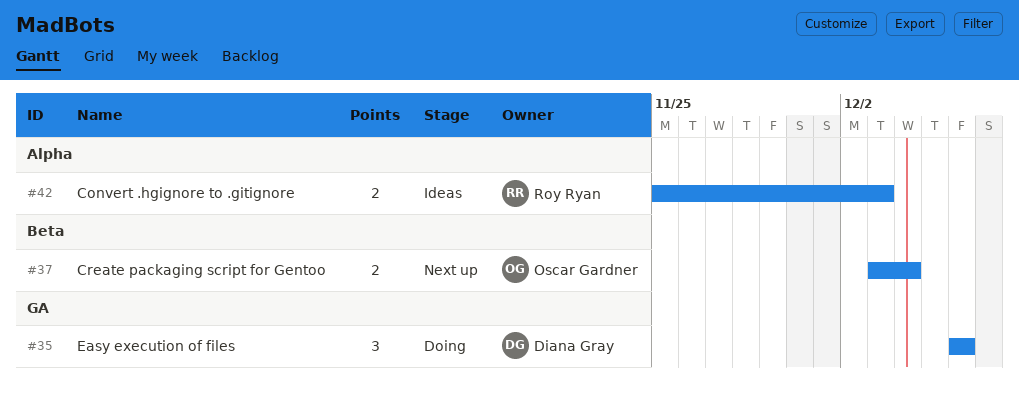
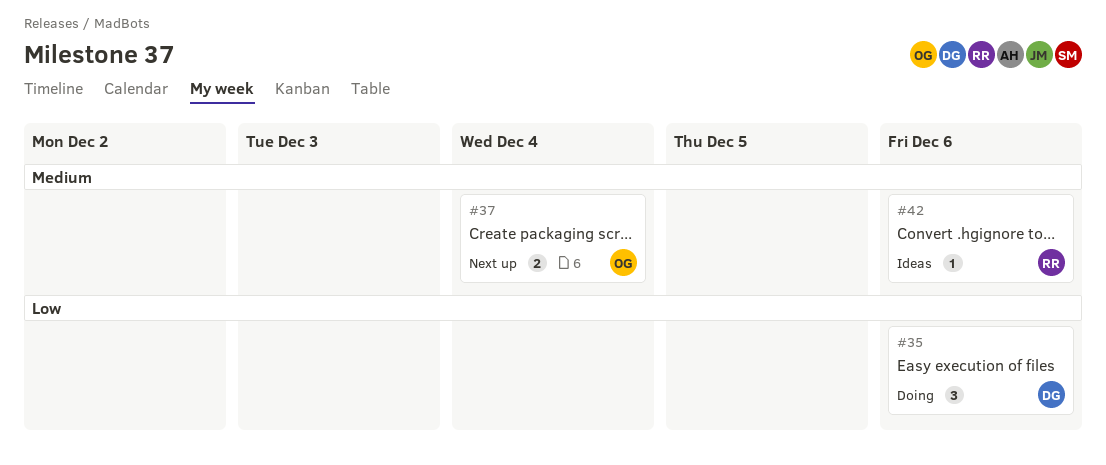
#42, estimate: 2 -> 1
#42, due: Dec 3 -> Dec 6

